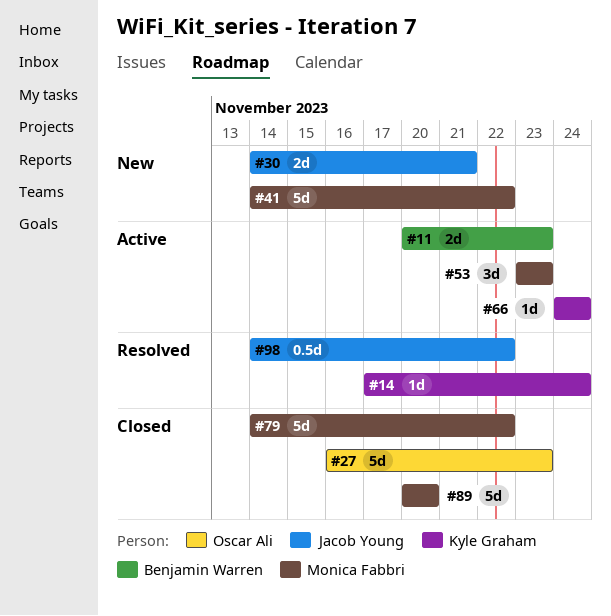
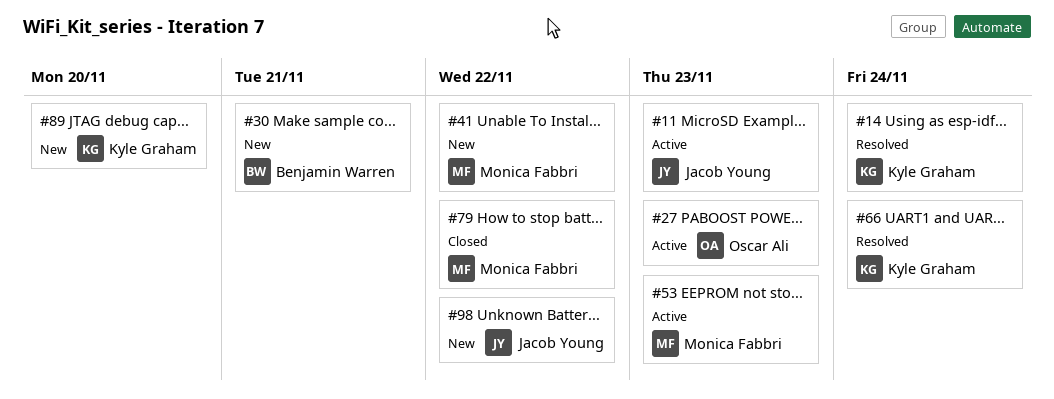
#11, owner: Benjamin Warren -> Jacob Young
#27, status: Closed -> Active
#30, owner: Jacob Young -> Benjamin Warren
#66, status: Active -> Resolved
#89, status: Closed -> New
#89, owner: Monica Fabbri -> Kyle Graham
#98, status: Resolved -> New

